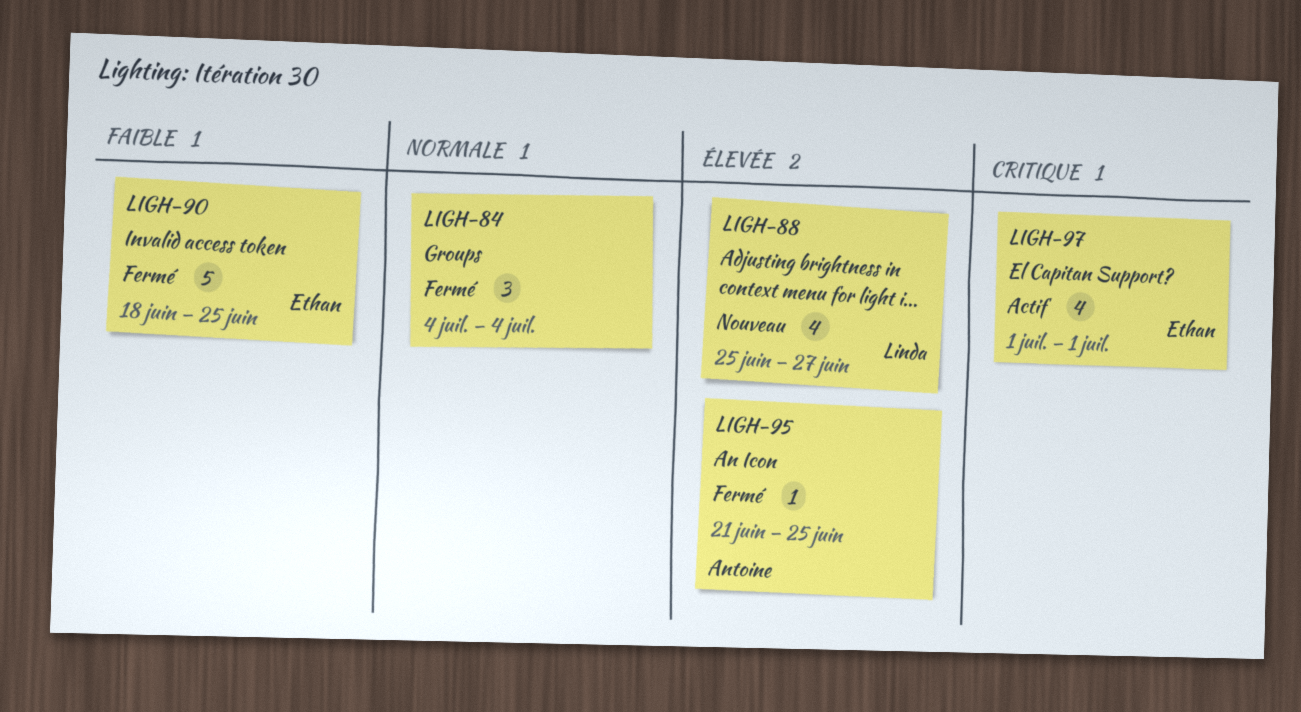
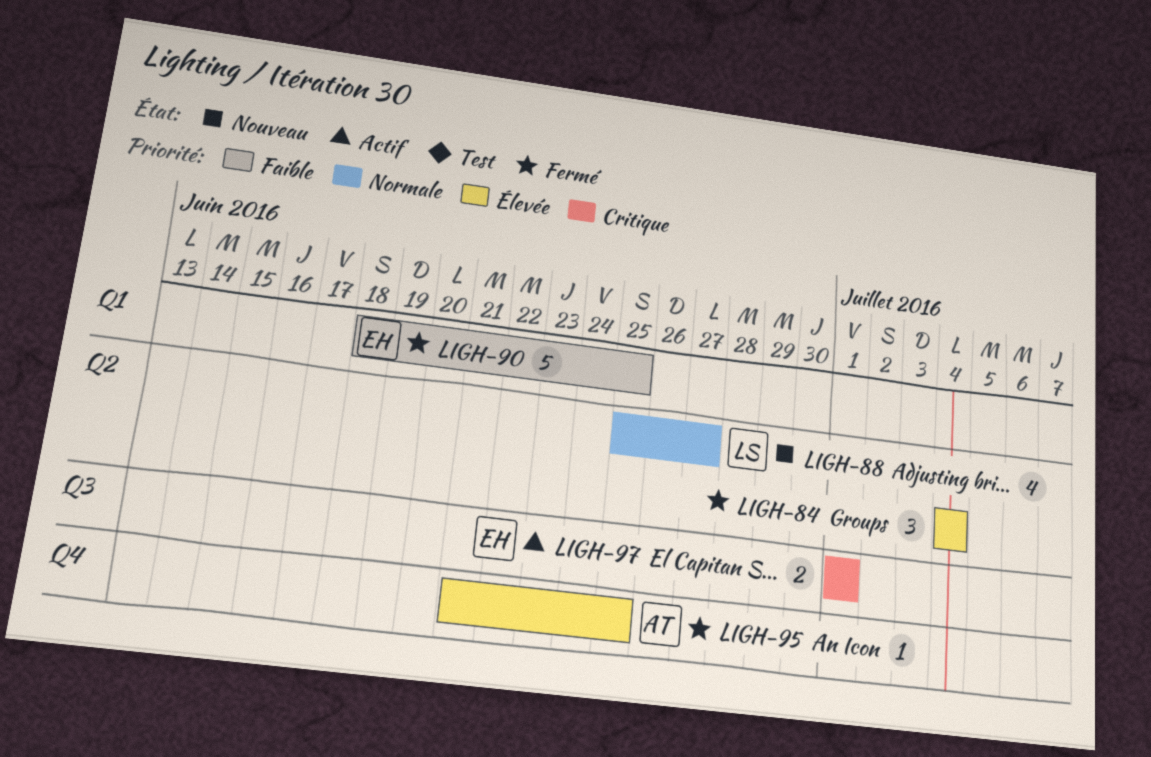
LIGH-84, priority: Normale -> Élevée
LIGH-88, priority: Élevée -> Normale
LIGH-97, estimate: 4 -> 2

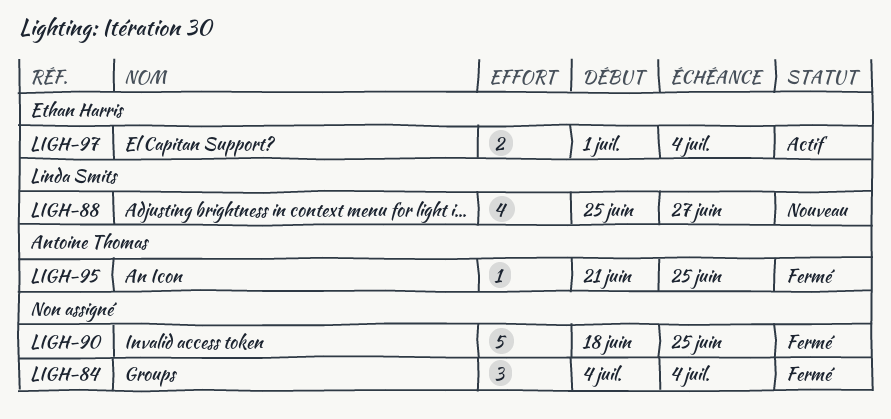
LIGH-90, owner: Ethan Harris -> none
LIGH-97, due: Jul 1 -> Jul 4

